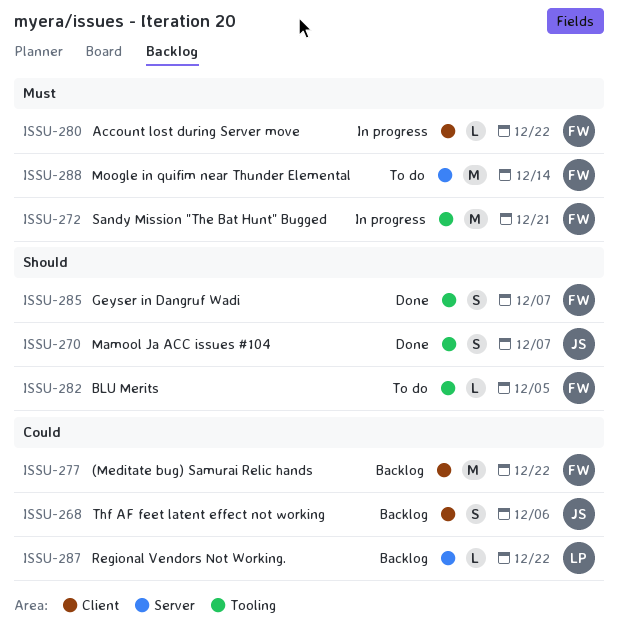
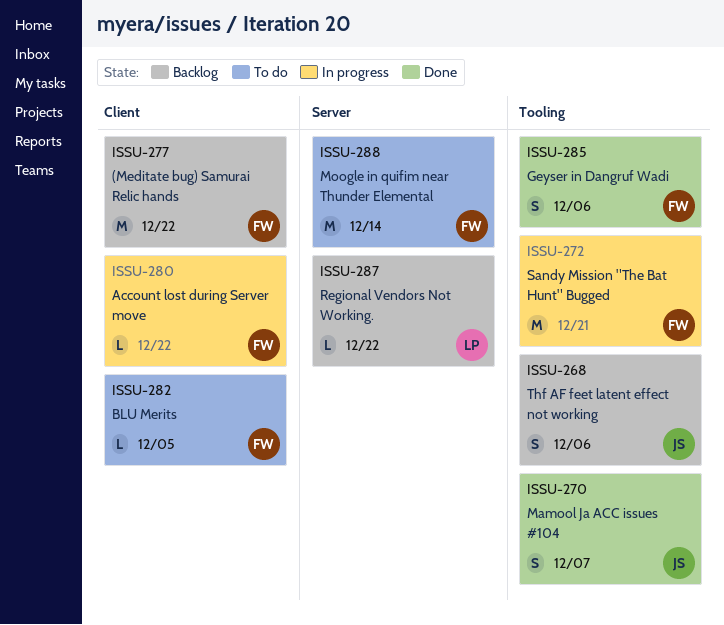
ISSU-268, label: Client -> Tooling
ISSU-282, label: Tooling -> Client
ISSU-285, due: Dec 7 -> Dec 6

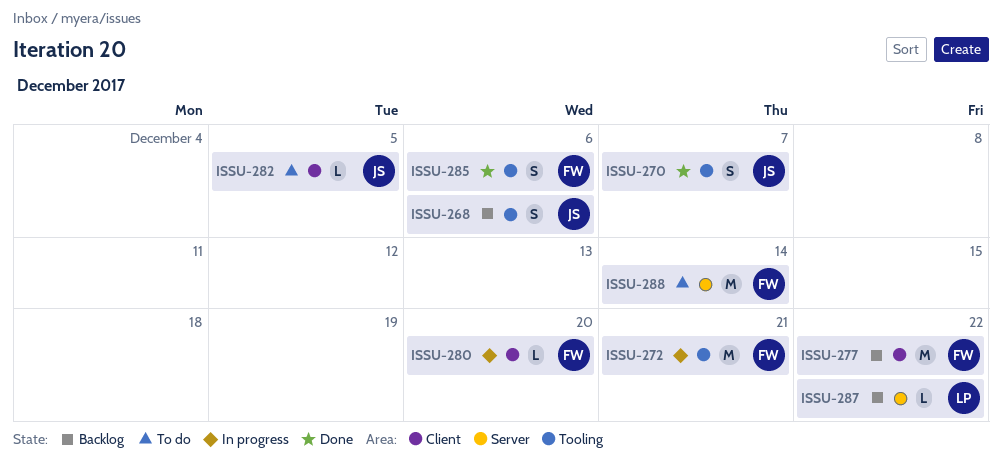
ISSU-280, due: Dec 22 -> Dec 20
ISSU-282, owner: FW -> JS

